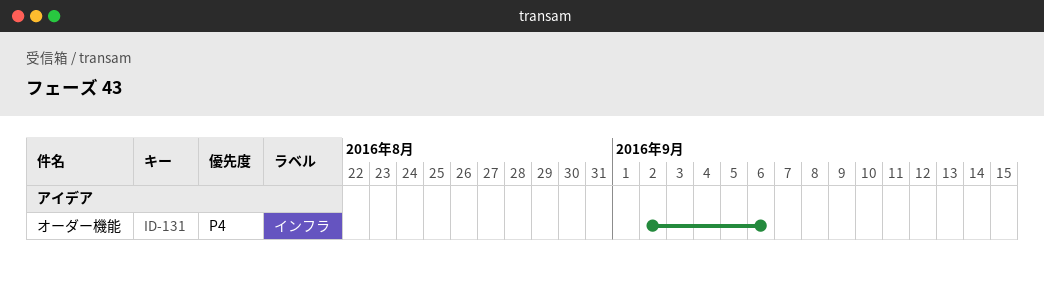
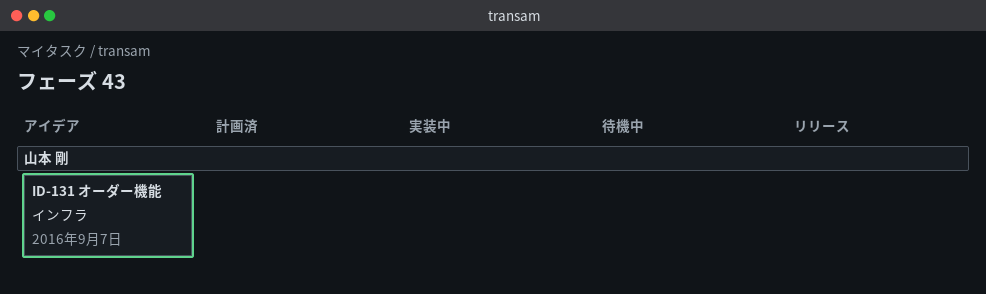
ID-131, due: Sep 6 -> Sep 7

